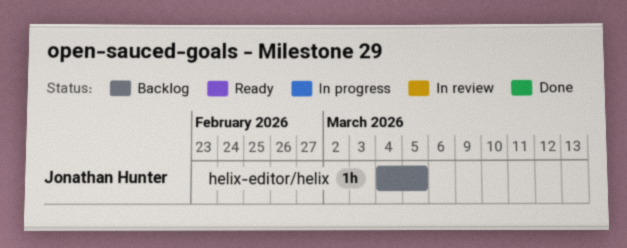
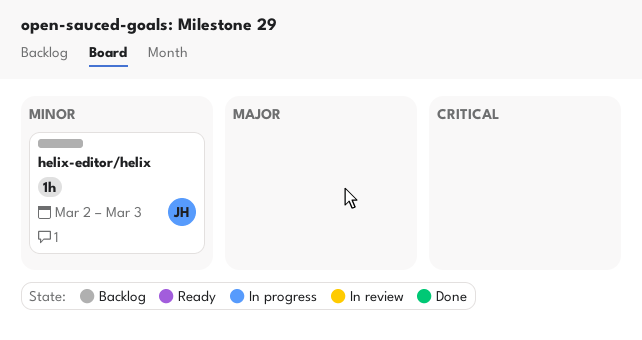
helix-editor/helix, start: Mar 4 -> Mar 2
helix-editor/helix, due: Mar 5 -> Mar 3

